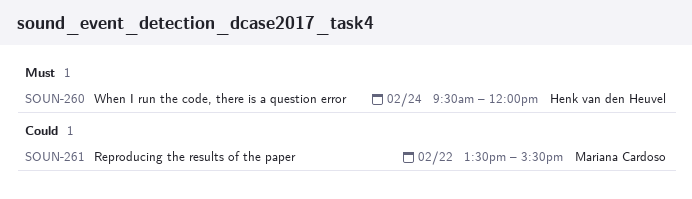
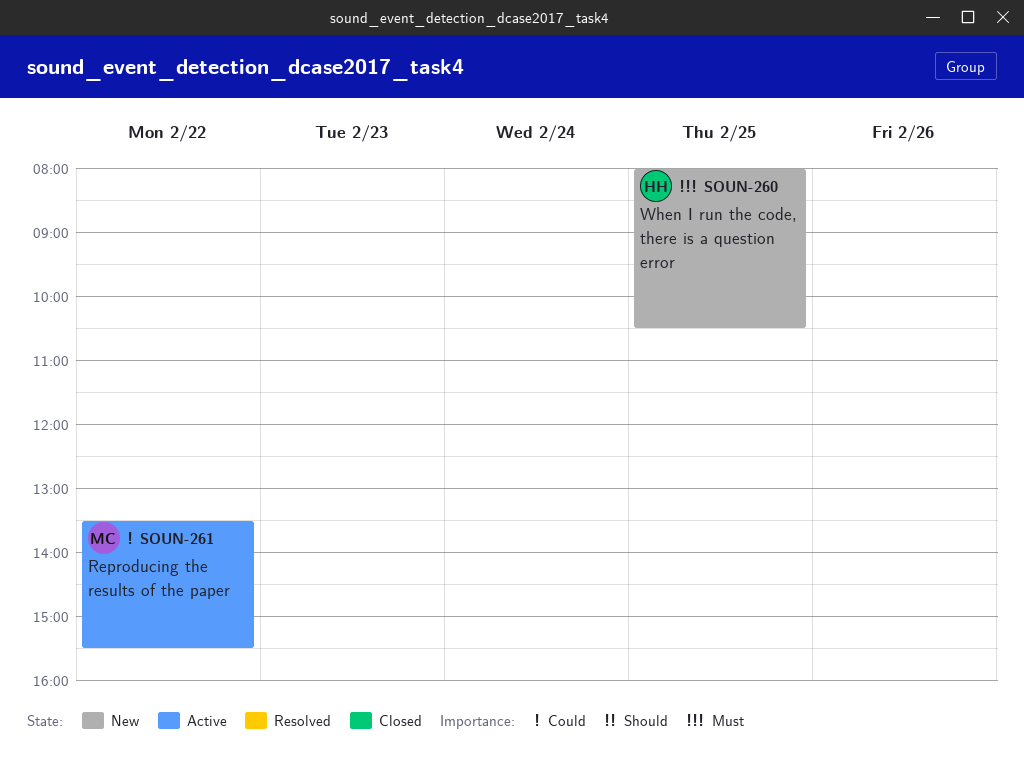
SOUN-260, day: Feb 24 -> Feb 25
SOUN-260, begins: 09:30 -> 08:00
SOUN-260, ends: 12:00 -> 10:30

